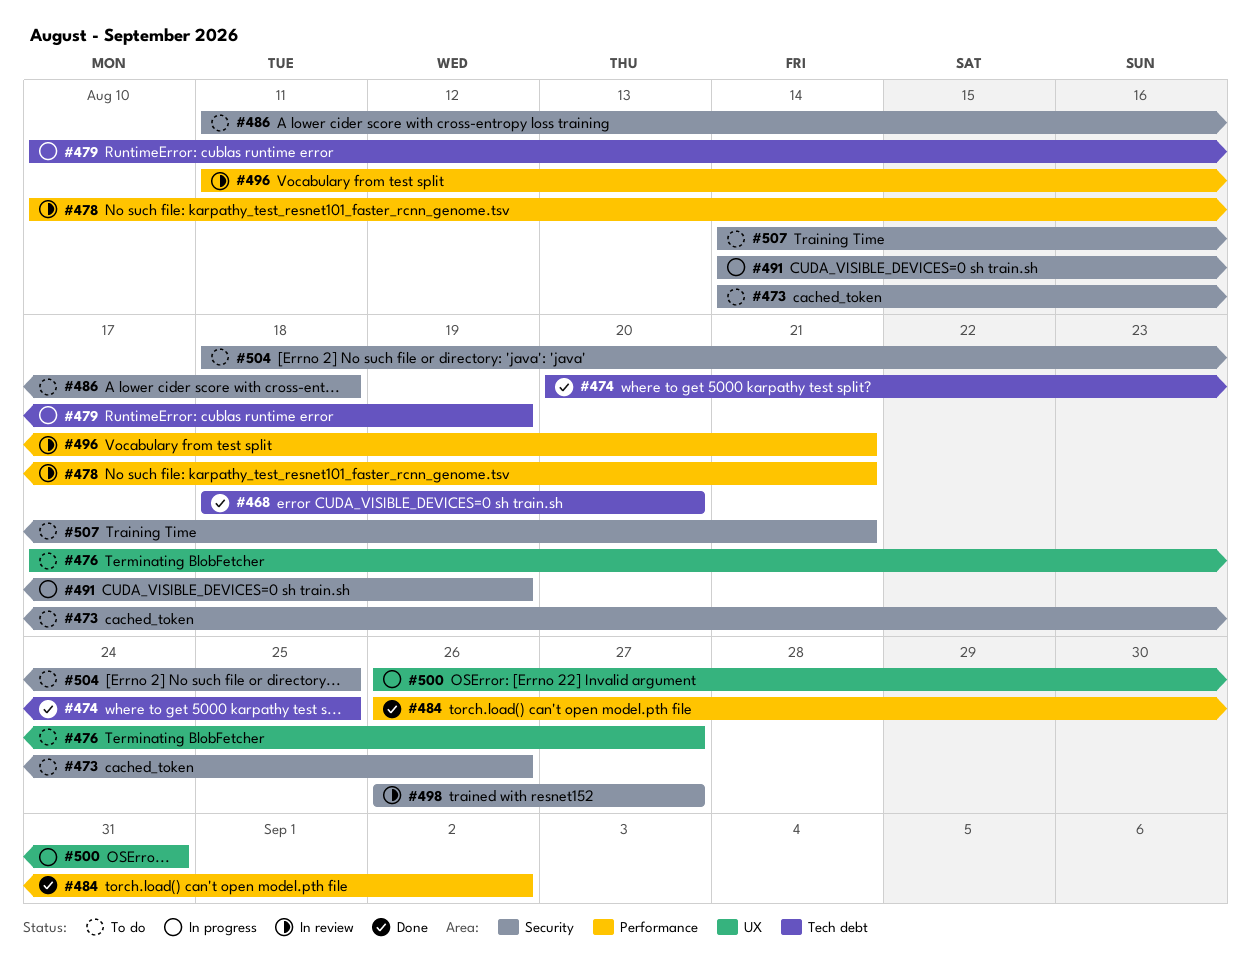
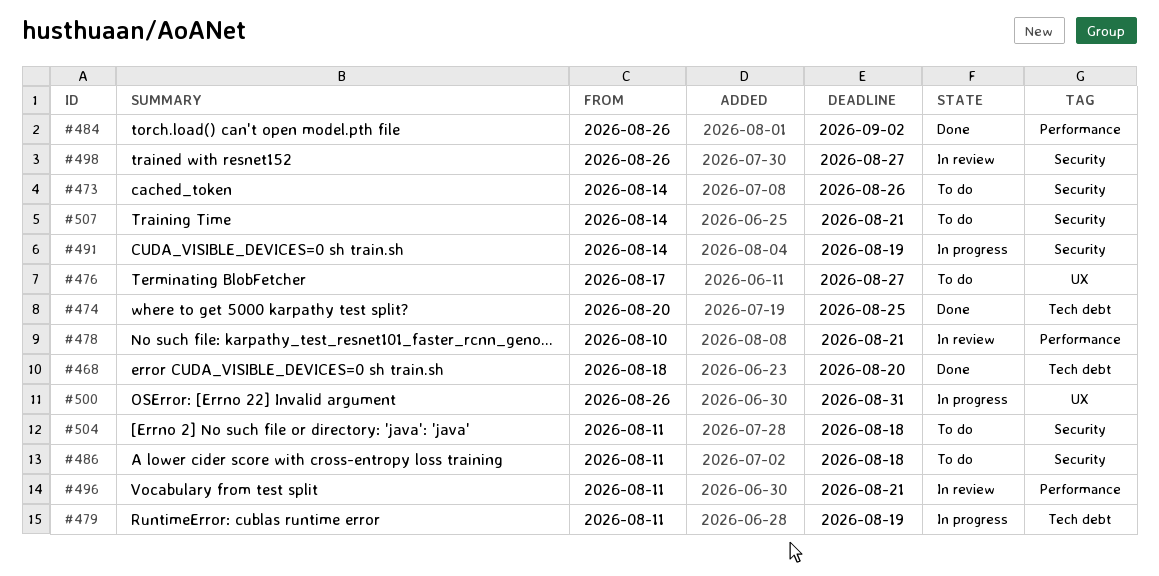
#479, start: Aug 10 -> Aug 11
#504, start: Aug 18 -> Aug 11
#504, due: Aug 25 -> Aug 18

